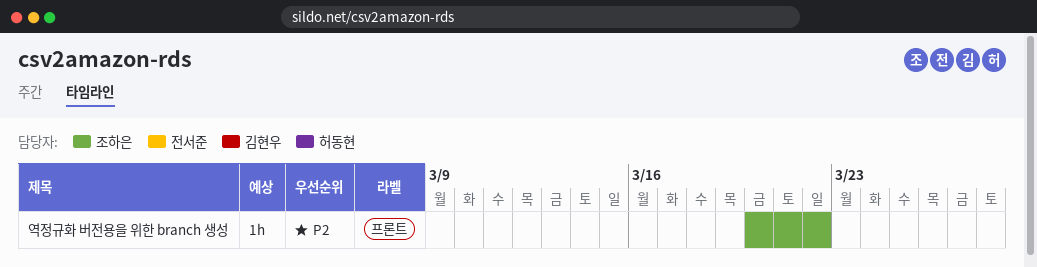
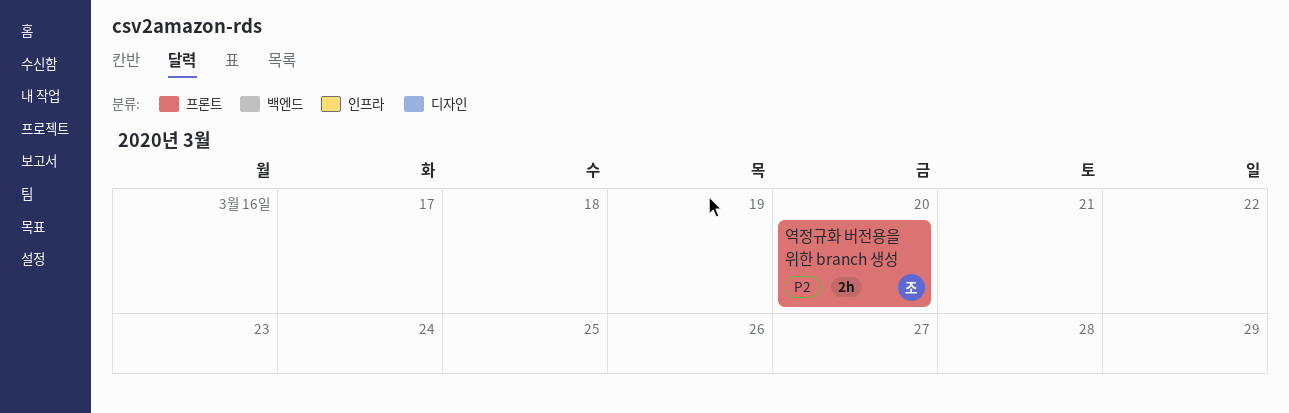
역정규화 버전용을 위한 branch 생성, estimate: 1h -> 2h
역정규화 버전용을 위한 branch 생성, due: Mar 22 -> Mar 20

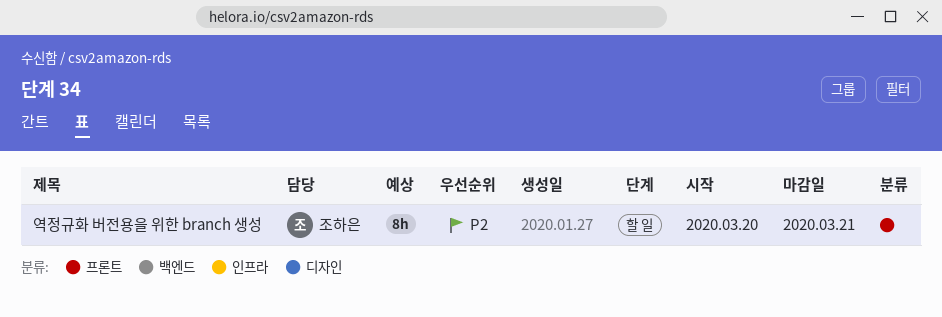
역정규화 버전용을 위한 branch 생성, estimate: 2h -> 8h
역정규화 버전용을 위한 branch 생성, due: Mar 20 -> Mar 21

